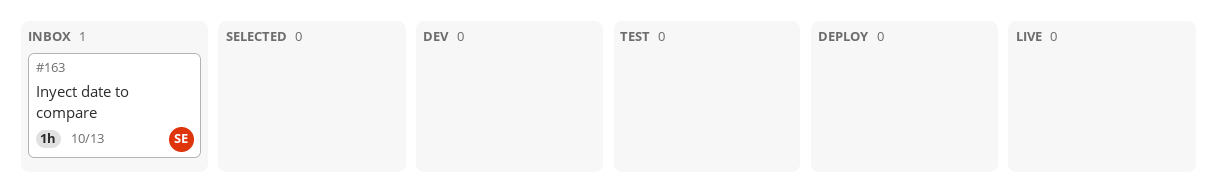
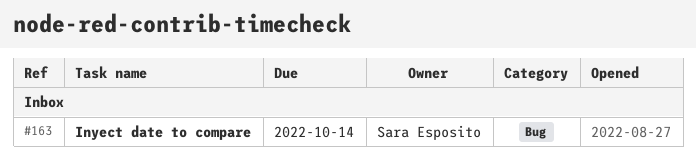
#163, due: Oct 13 -> Oct 14

